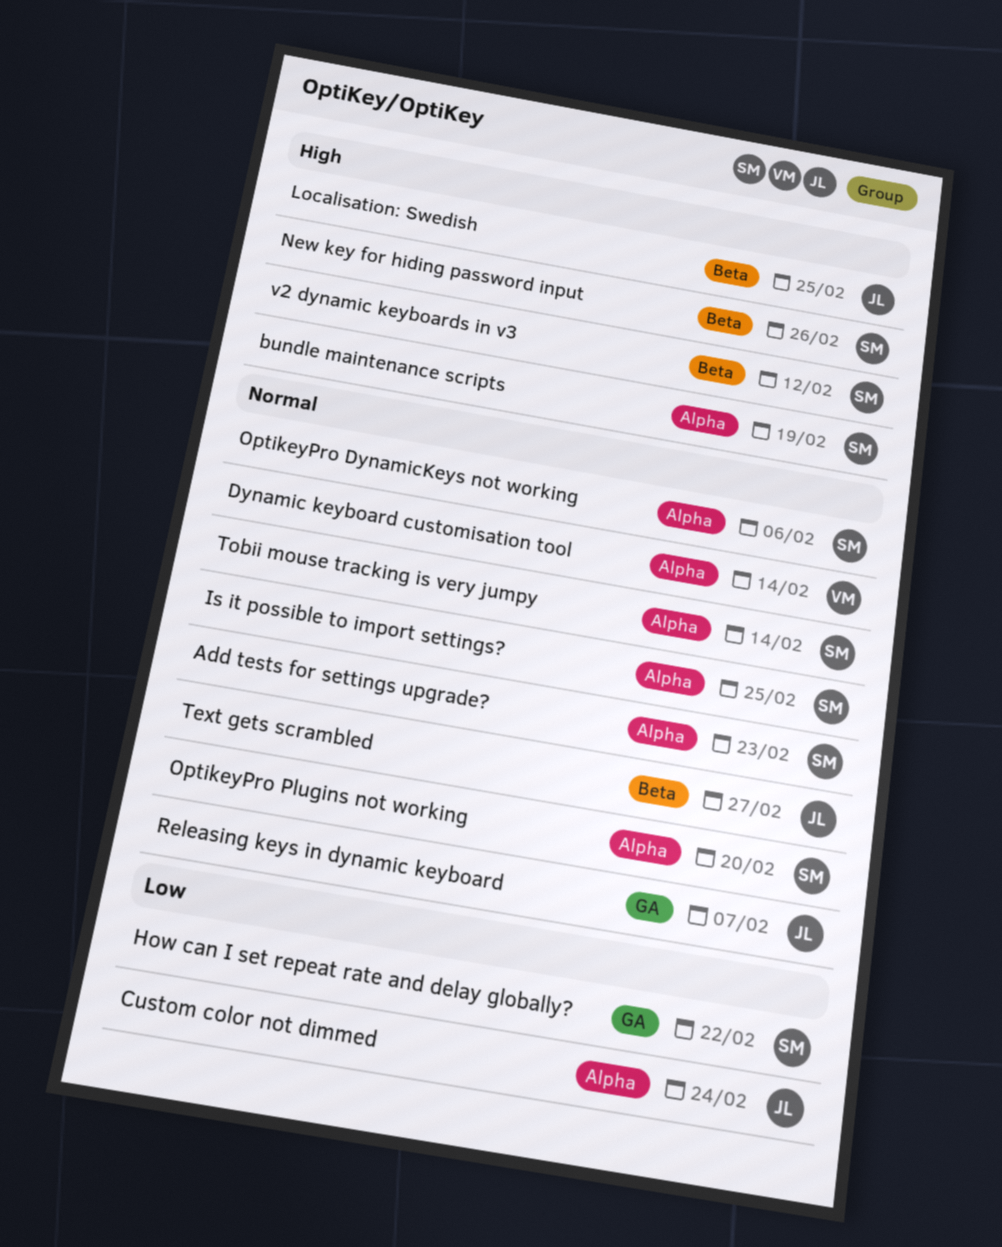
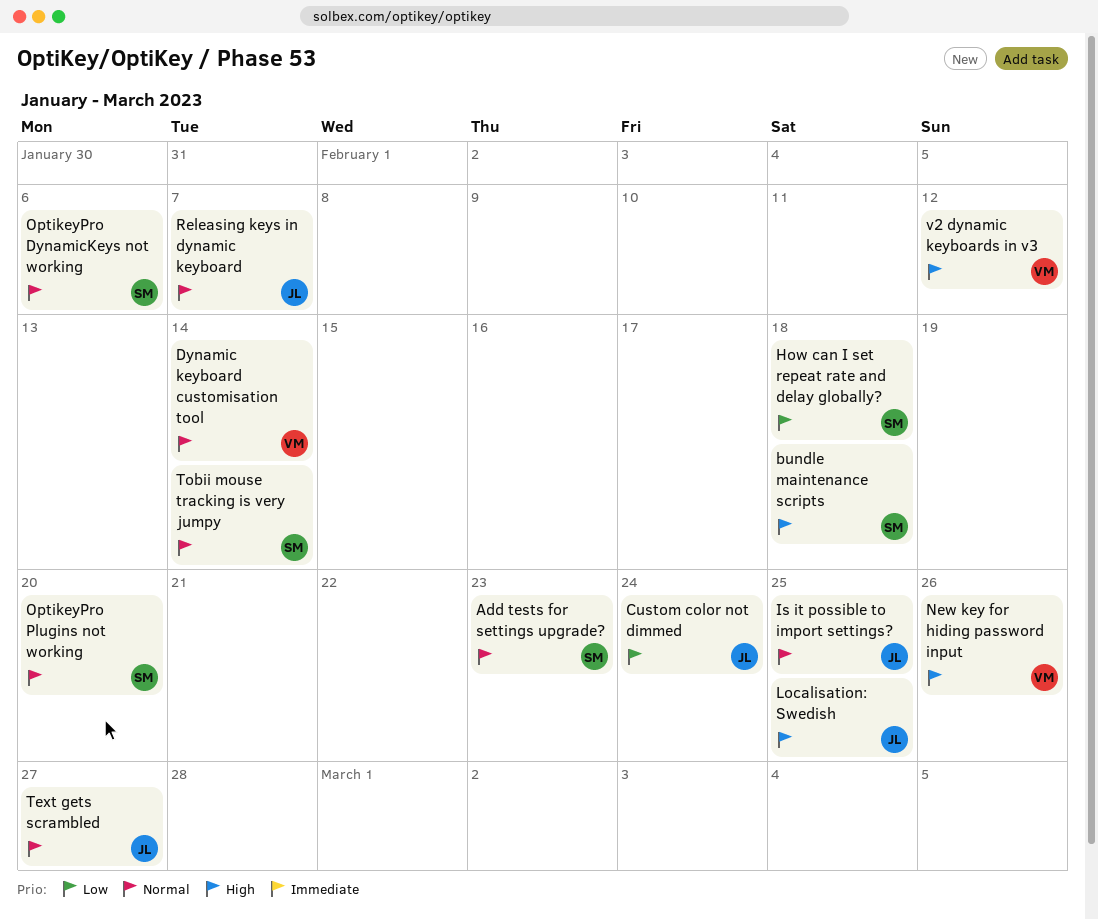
bundle maintenance scripts, due: Feb 19 -> Feb 18
How can I set repeat rate and delay globally?, due: Feb 22 -> Feb 18
Is it possible to import settings?, owner: SM -> JL
New key for hiding password input, owner: SM -> VM
v2 dynamic keyboards in v3, owner: SM -> VM

